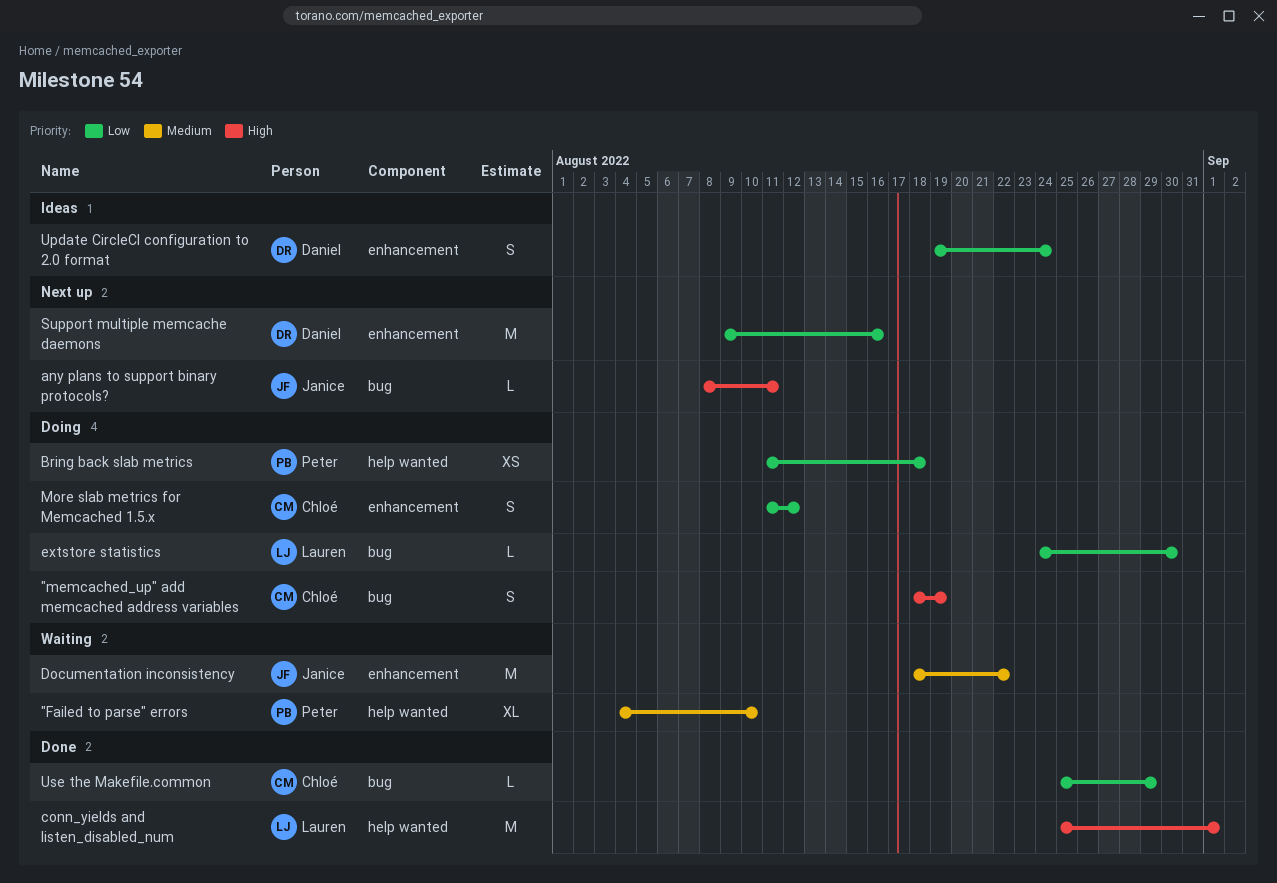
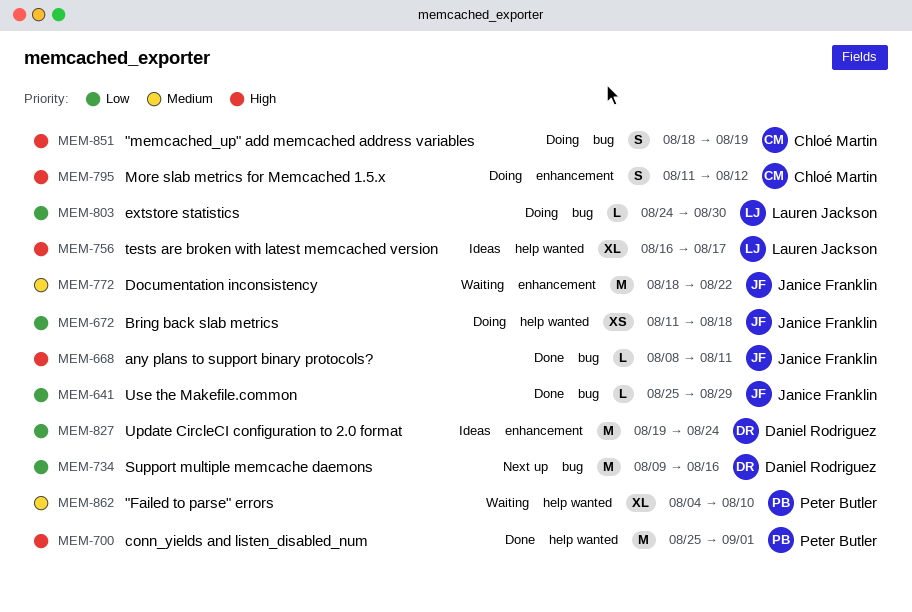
any plans to support binary protocols?, status: Next up -> Done
Bring back slab metrics, owner: Peter Butler -> Janice Franklin
conn_yields and listen_disabled_num, owner: Lauren Jackson -> Peter Butler
More slab metrics for Memcached 1.5.x, priority: Low -> High
Support multiple memcache daemons, label: enhancement -> bug
tests are broken with latest memcached version: none -> present
Update CircleCI configuration to 2.0 format, estimate: S -> M
Use the Makefile.common, owner: Chloé Martin -> Janice Franklin

